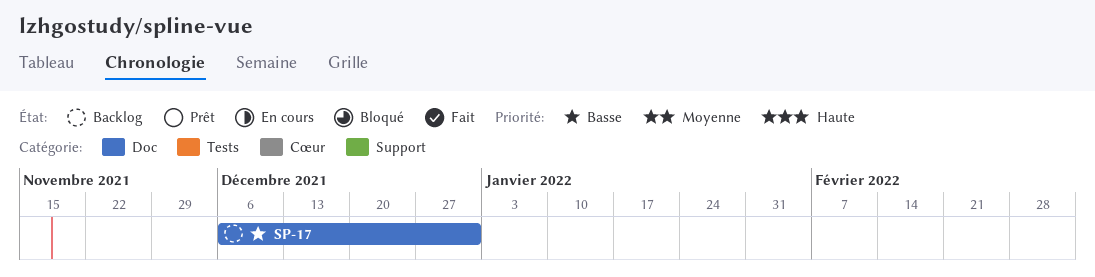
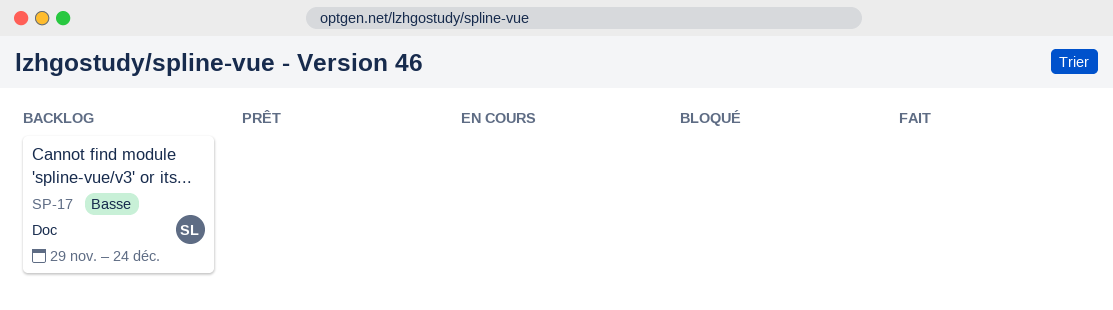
SP-17, start: Dec 6 -> Nov 29
SP-17, due: Dec 31 -> Dec 24

